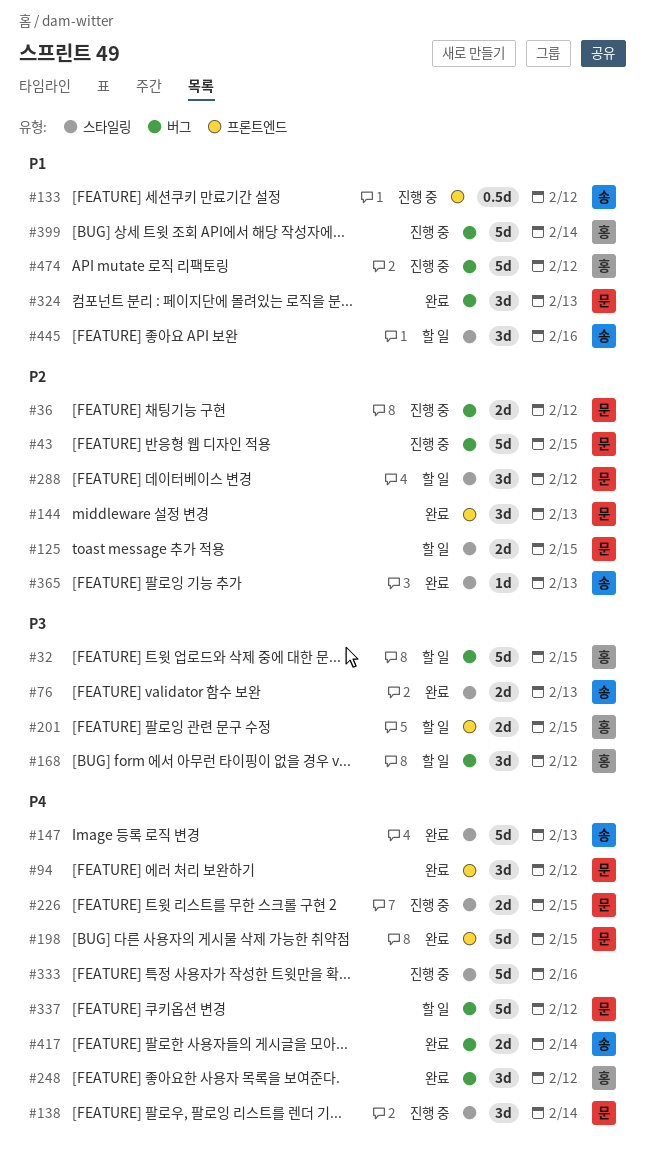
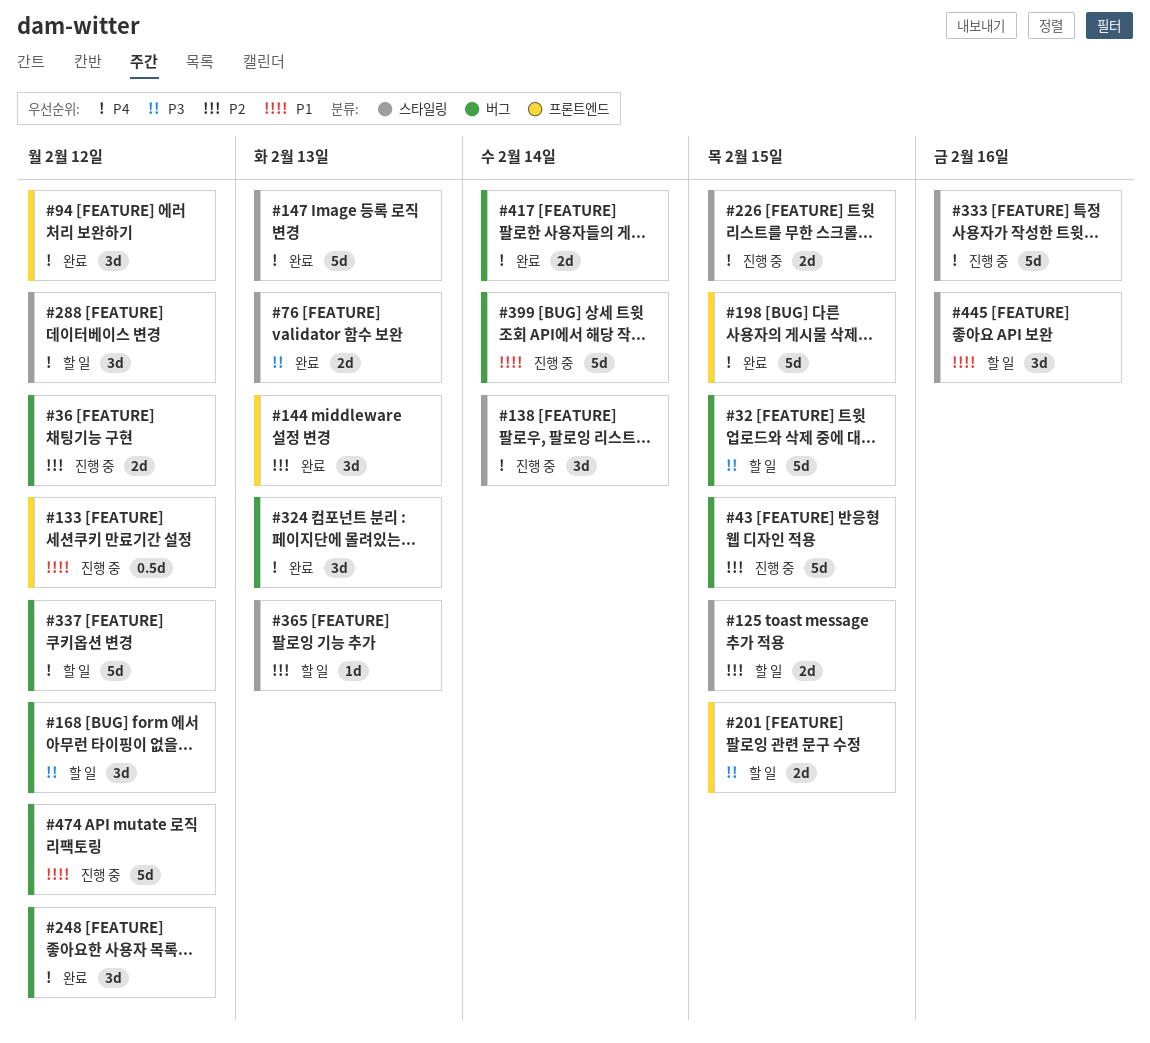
#288, priority: P2 -> P4
#324, priority: P1 -> P4
#365, status: 완료 -> 할 일

